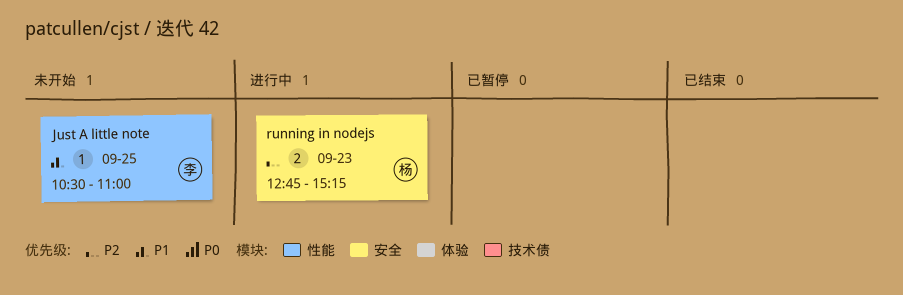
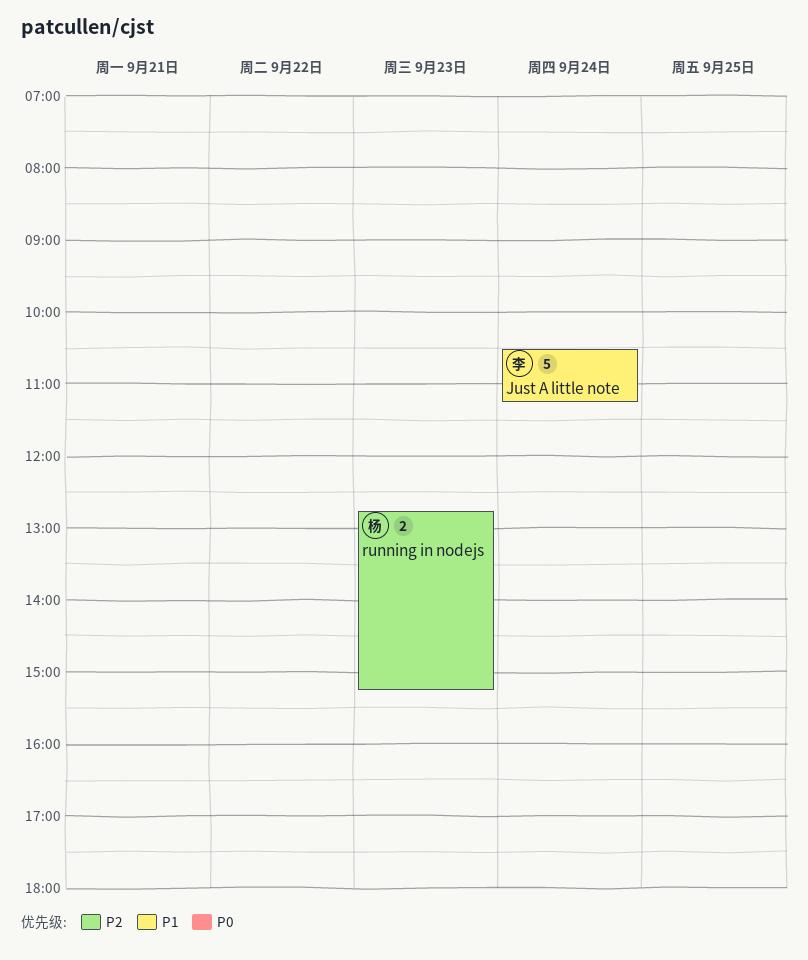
Just A little note, estimate: 1 -> 5
Just A little note, day: Sep 25 -> Sep 24
Just A little note, ends: 11:00 -> 11:15

